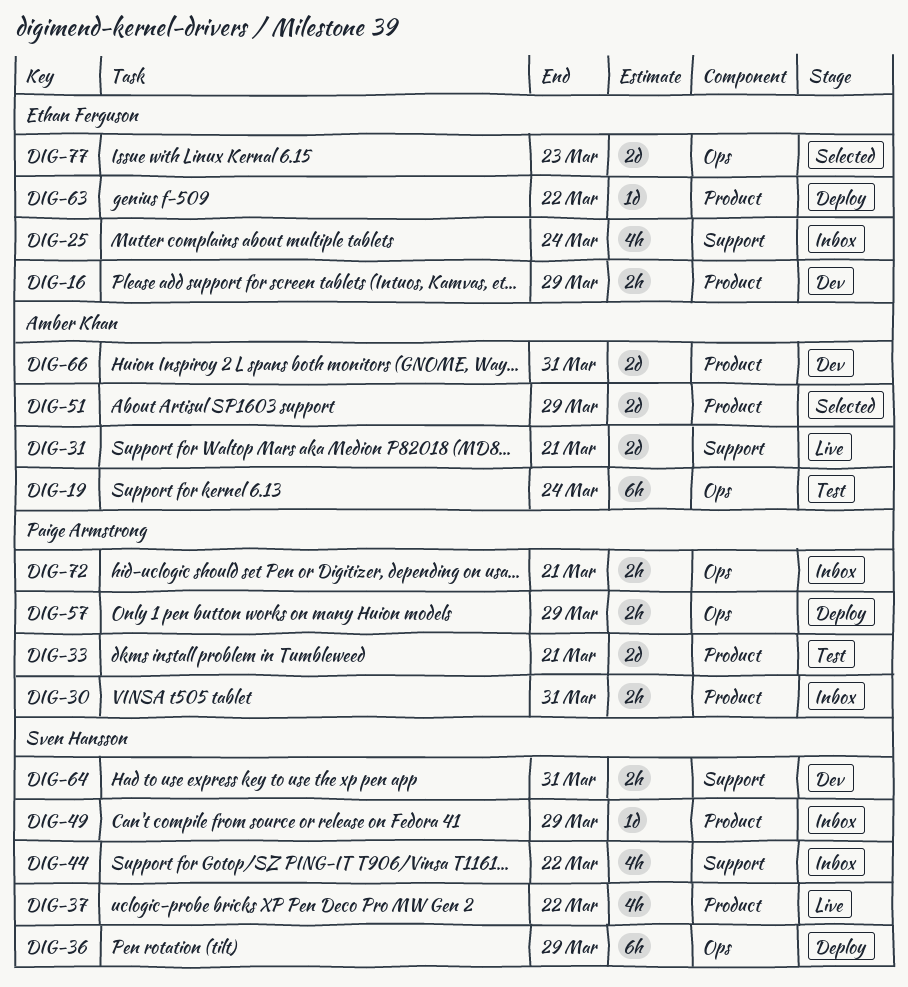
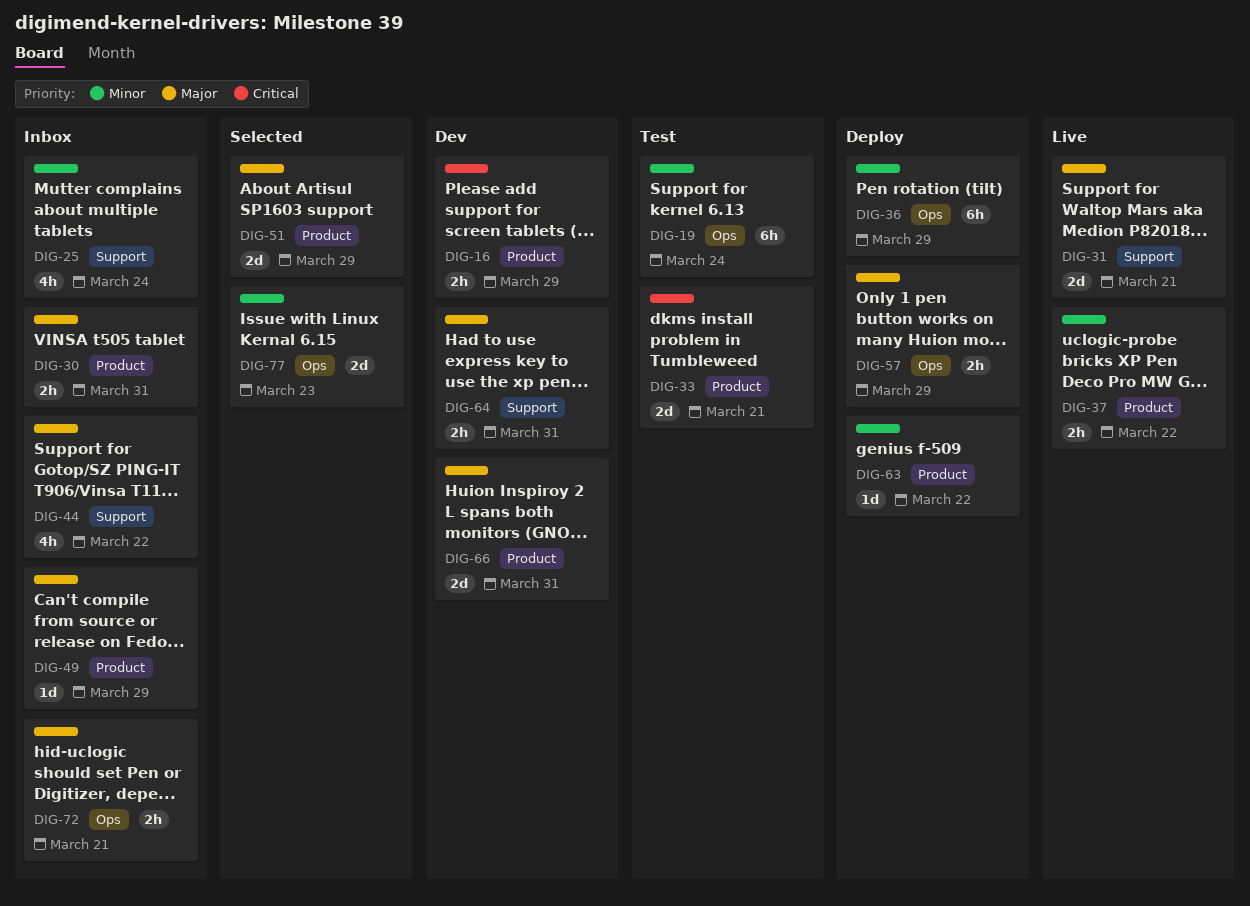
DIG-37, estimate: 4h -> 2h

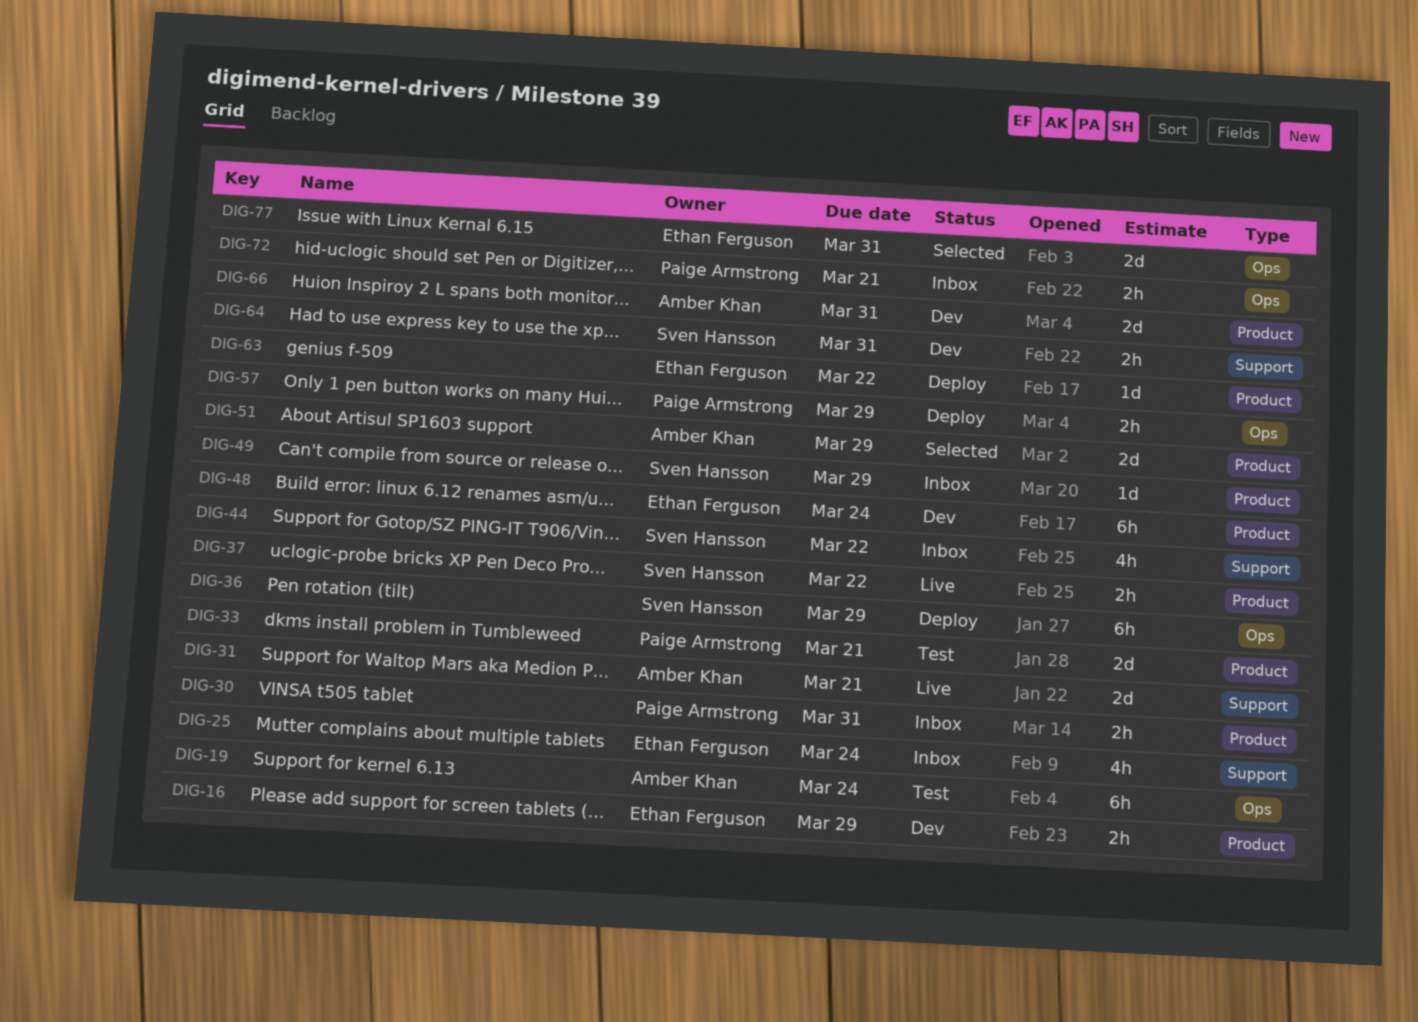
DIG-48: none -> present
DIG-77, due: Mar 23 -> Mar 31

